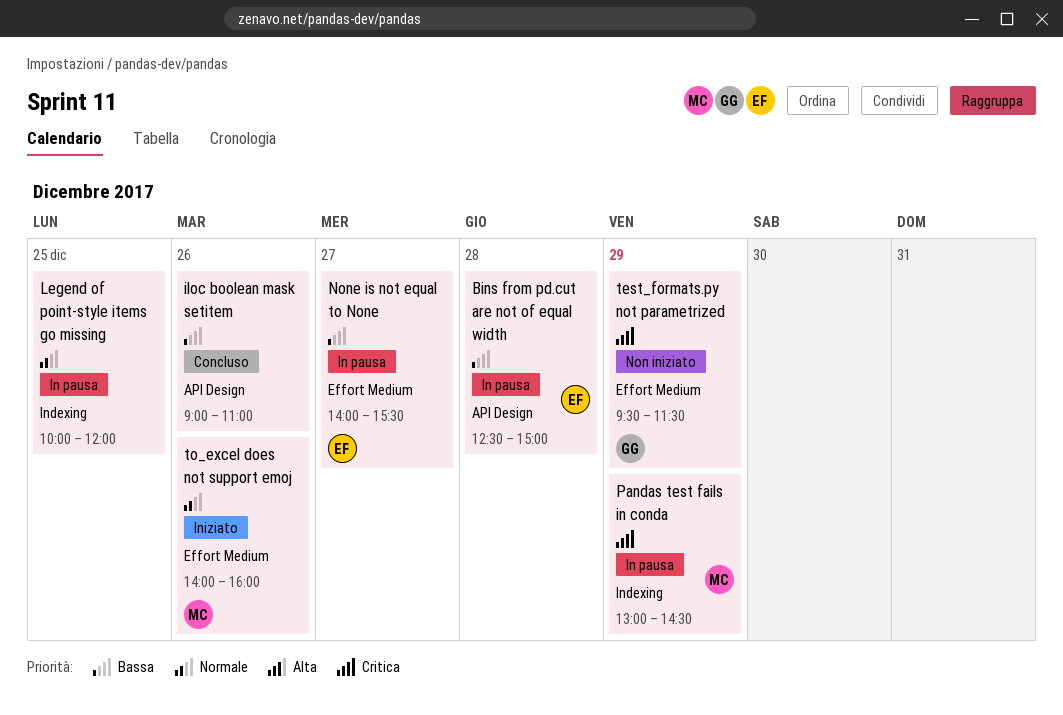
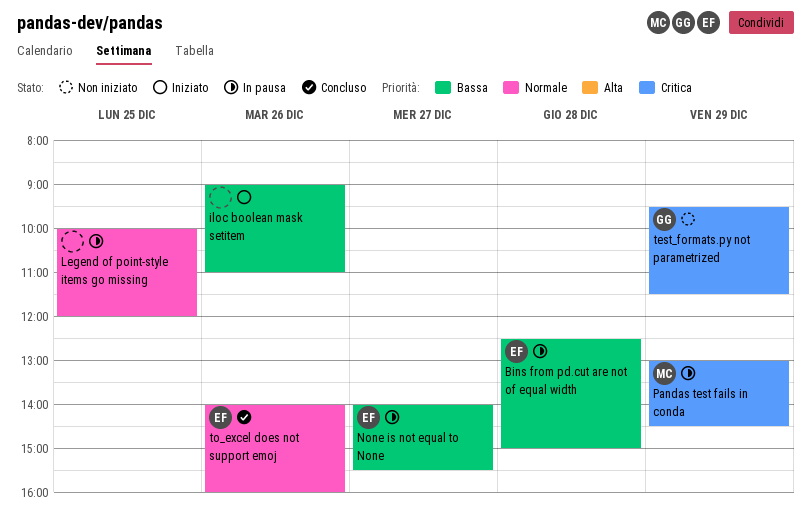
iloc boolean mask setitem, status: Concluso -> Iniziato
to_excel does not support emoj, status: Iniziato -> Concluso
to_excel does not support emoj, owner: MC -> EF

